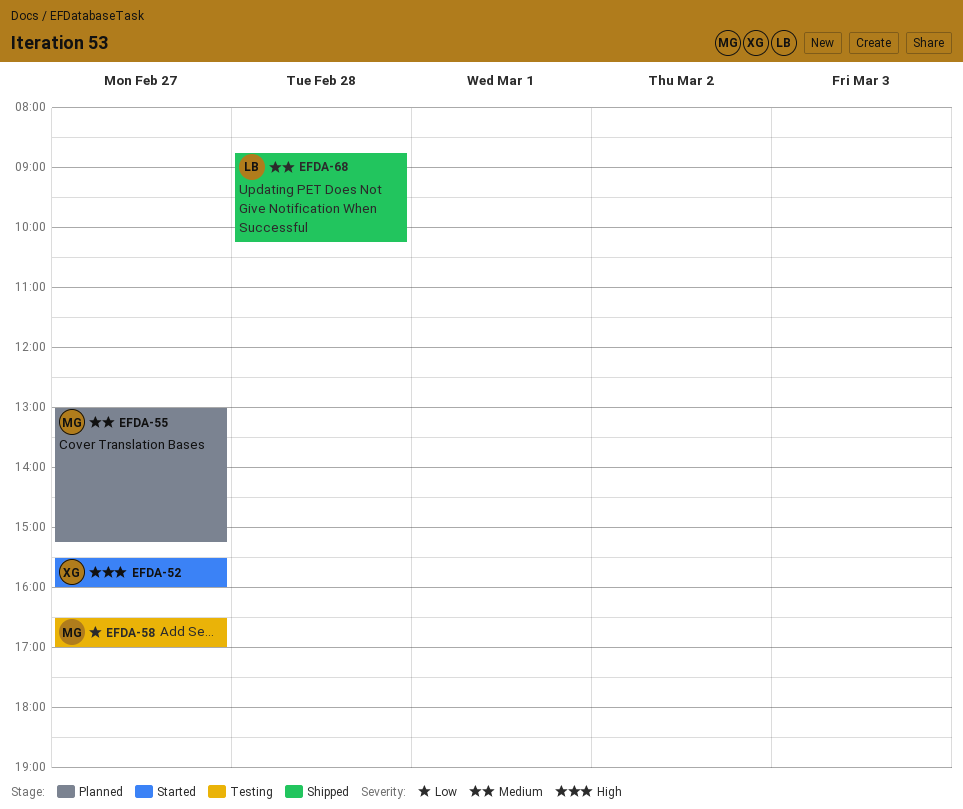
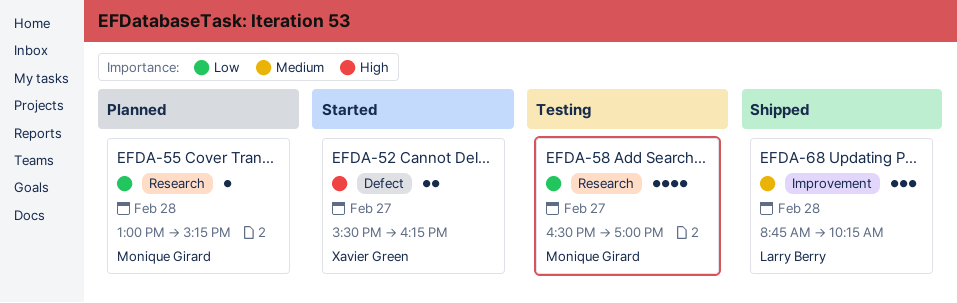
EFDA-52, ends: 16:00 -> 16:15
EFDA-55, priority: Medium -> Low
EFDA-55, day: Feb 27 -> Feb 28

